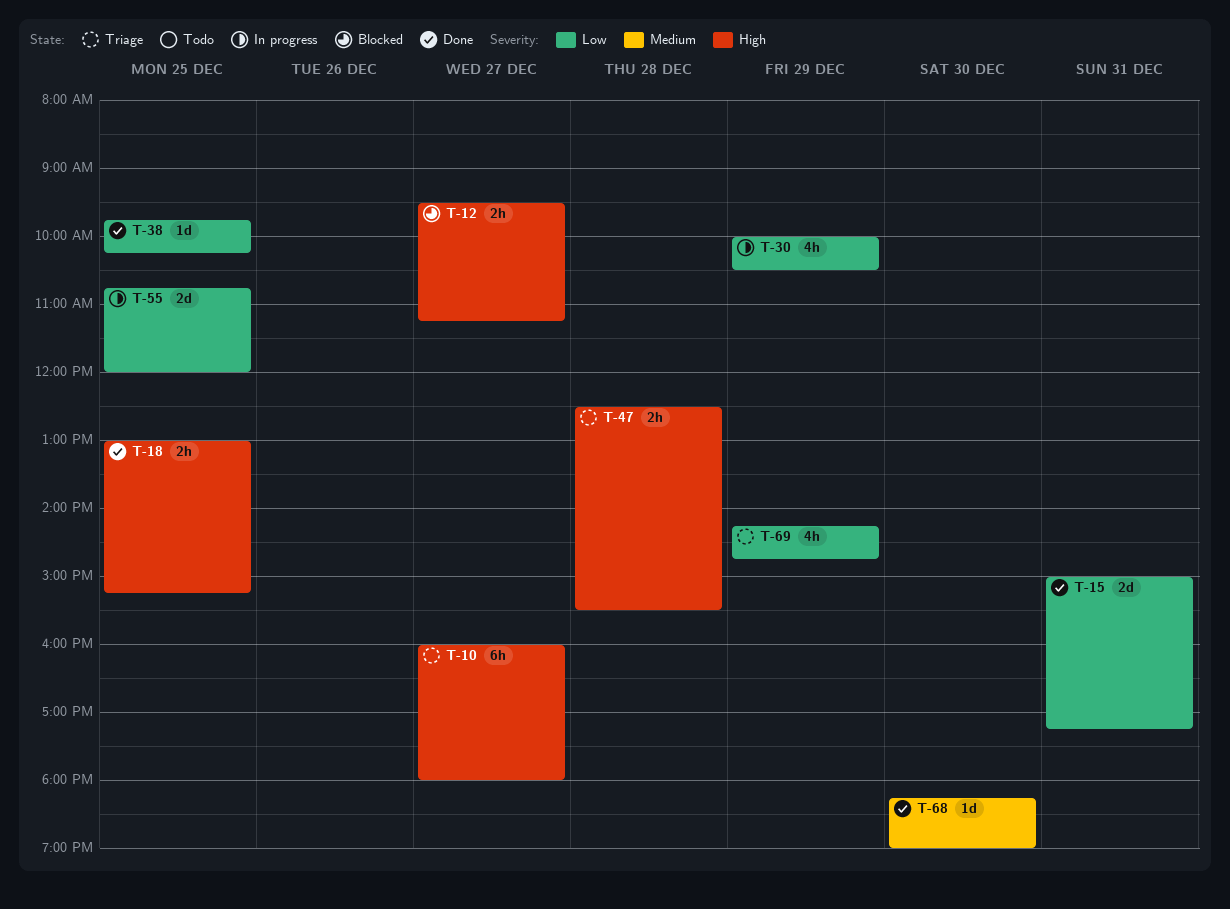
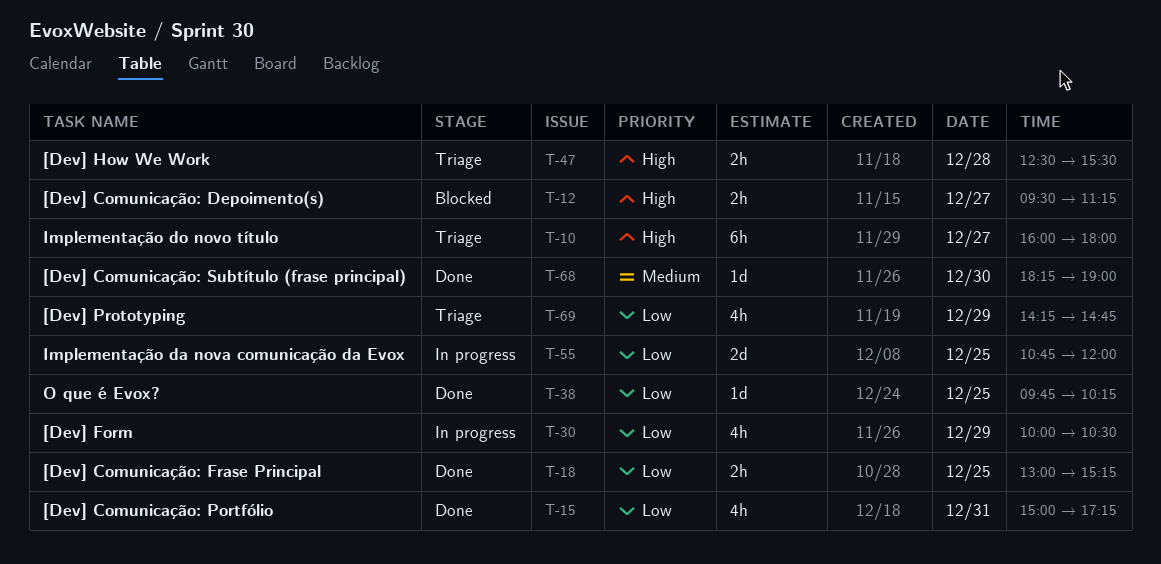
T-15, estimate: 2d -> 4h
T-18, priority: High -> Low

